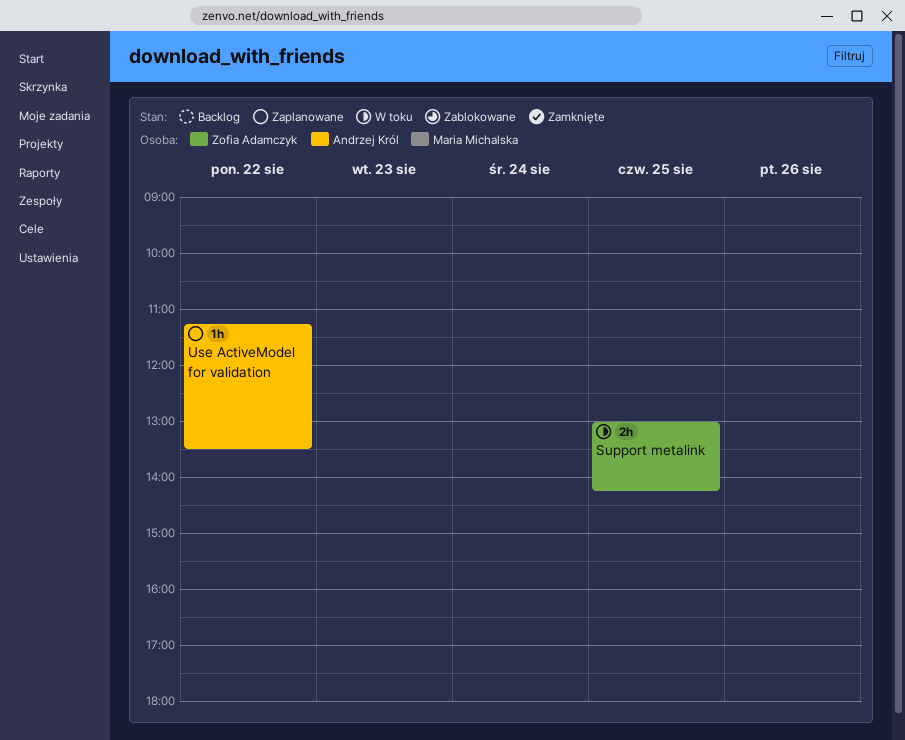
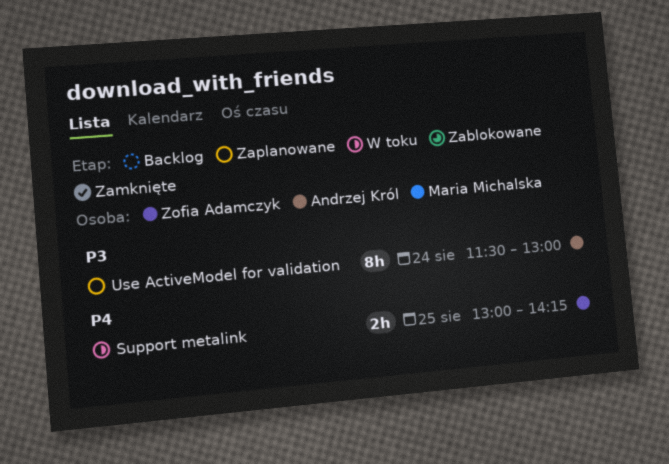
Use ActiveModel for validation, estimate: 1h -> 8h
Use ActiveModel for validation, day: Aug 22 -> Aug 24
Use ActiveModel for validation, begins: 11:15 -> 11:30
Use ActiveModel for validation, ends: 13:30 -> 13:00

